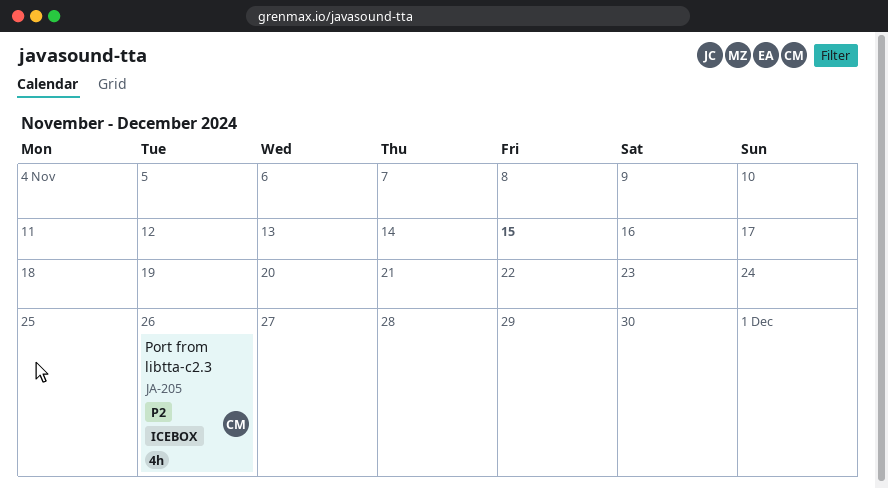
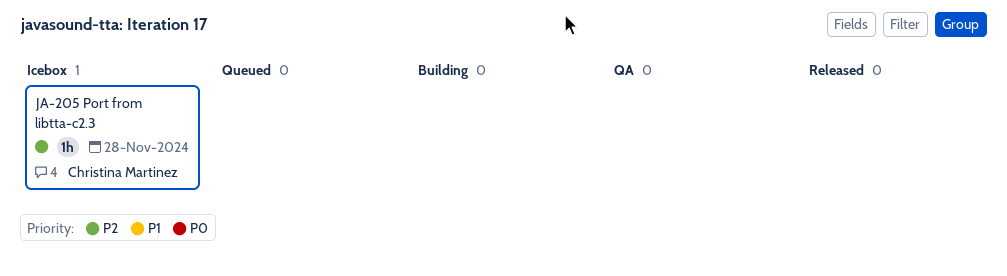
JA-205, estimate: 4h -> 1h
JA-205, due: Nov 26 -> Nov 28

